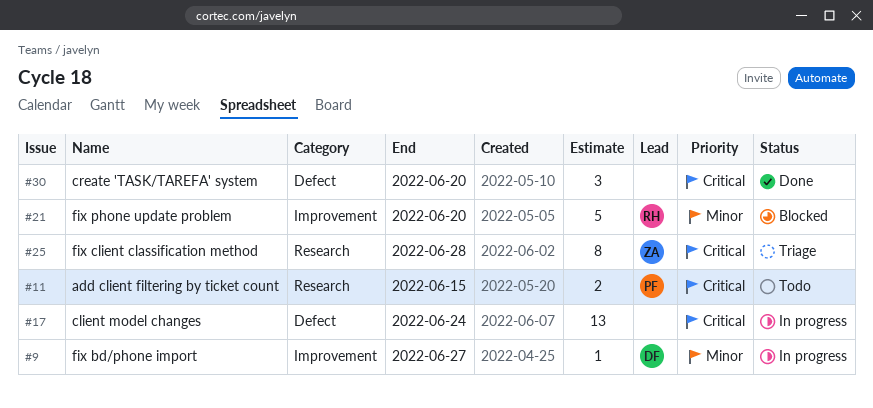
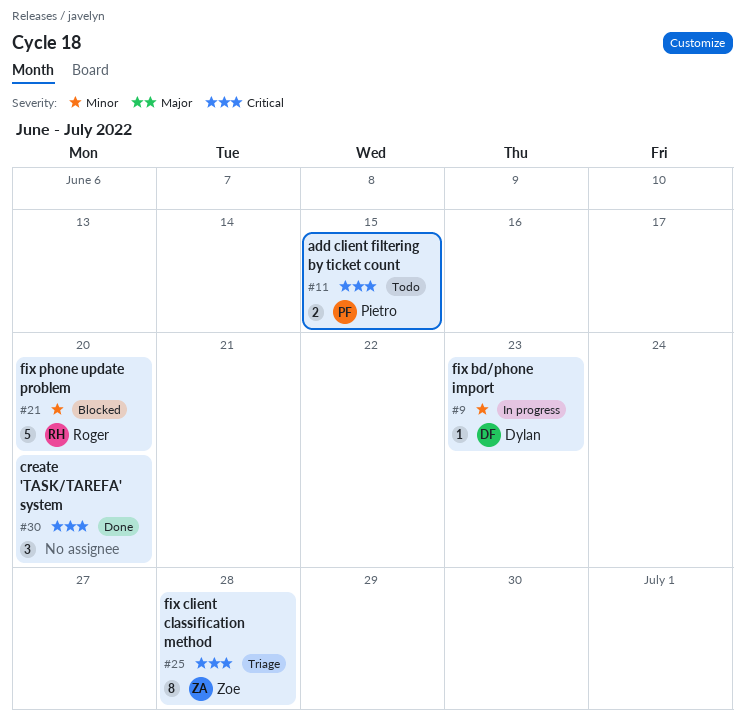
#9, due: Jun 27 -> Jun 23
#17: present -> none

